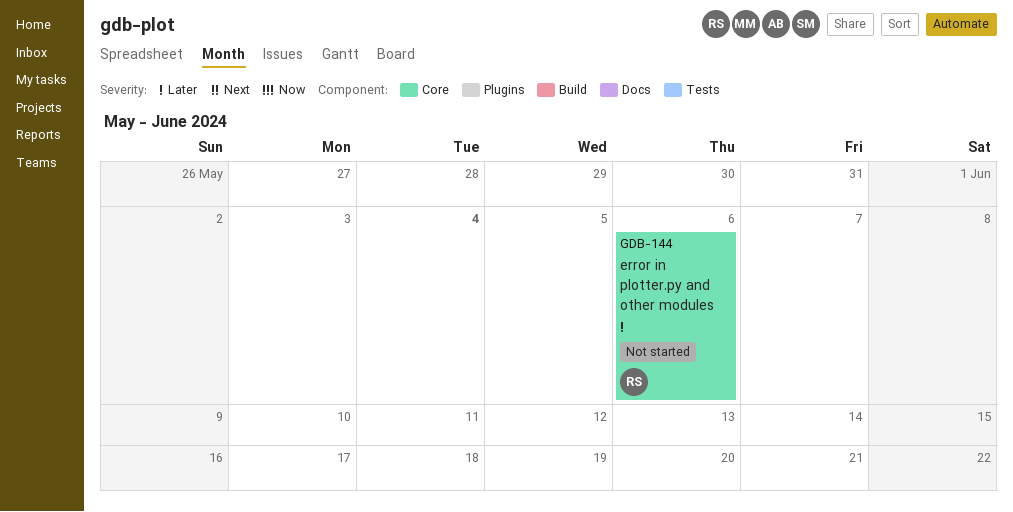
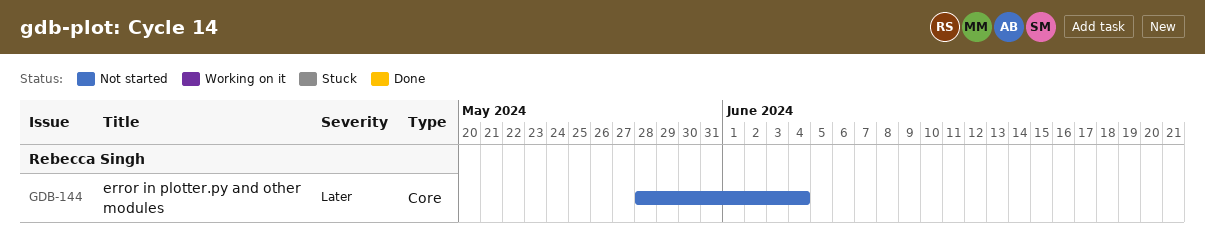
GDB-144, due: Jun 6 -> Jun 4

